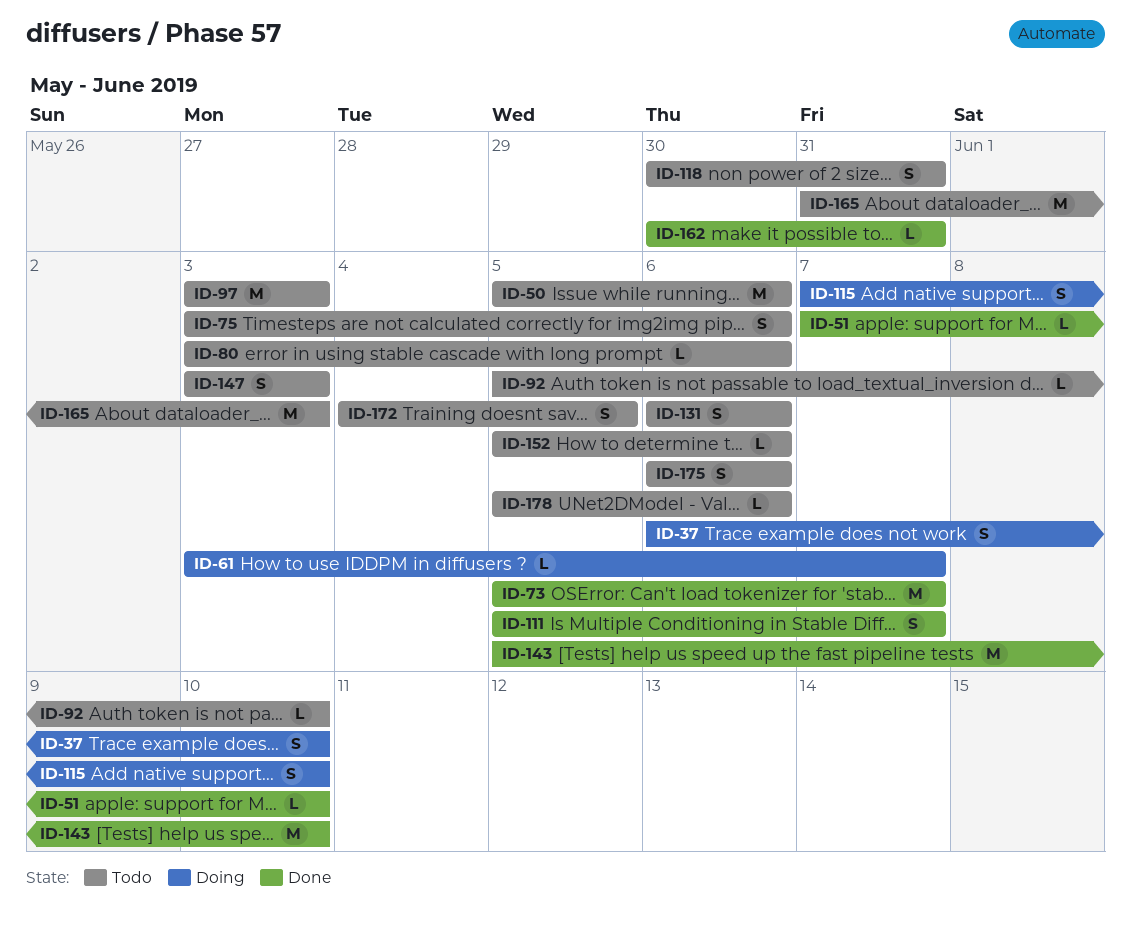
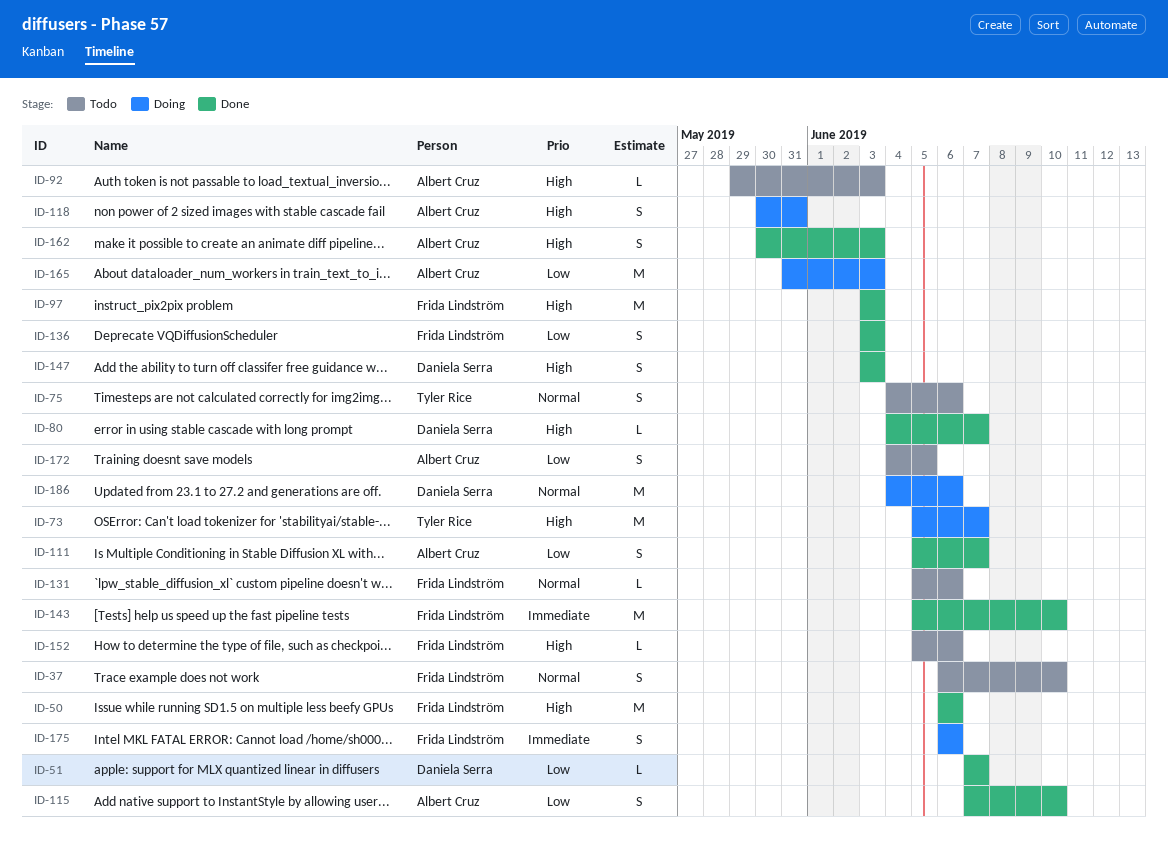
ID-37, status: Doing -> Todo
ID-50, status: Todo -> Done
ID-50, start: Jun 5 -> Jun 6
ID-51, due: Jun 10 -> Jun 7
ID-61: present -> none
ID-73, status: Done -> Doing
ID-75, start: Jun 3 -> Jun 4
ID-80, status: Todo -> Done
ID-80, start: Jun 3 -> Jun 4
ID-80, due: Jun 6 -> Jun 7
ID-92, start: Jun 5 -> May 29
ID-92, due: Jun 10 -> Jun 3
ID-97, status: Todo -> Done
ID-115, status: Doing -> Done
ID-118, status: Todo -> Doing
ID-131, estimate: S -> L
ID-131, start: Jun 6 -> Jun 5
ID-136: none -> present
ID-147, status: Todo -> Done
ID-162, estimate: L -> S
ID-162, due: May 31 -> Jun 3
ID-165, status: Todo -> Doing
ID-175, status: Todo -> Doing
ID-178: present -> none
ID-186: none -> present

